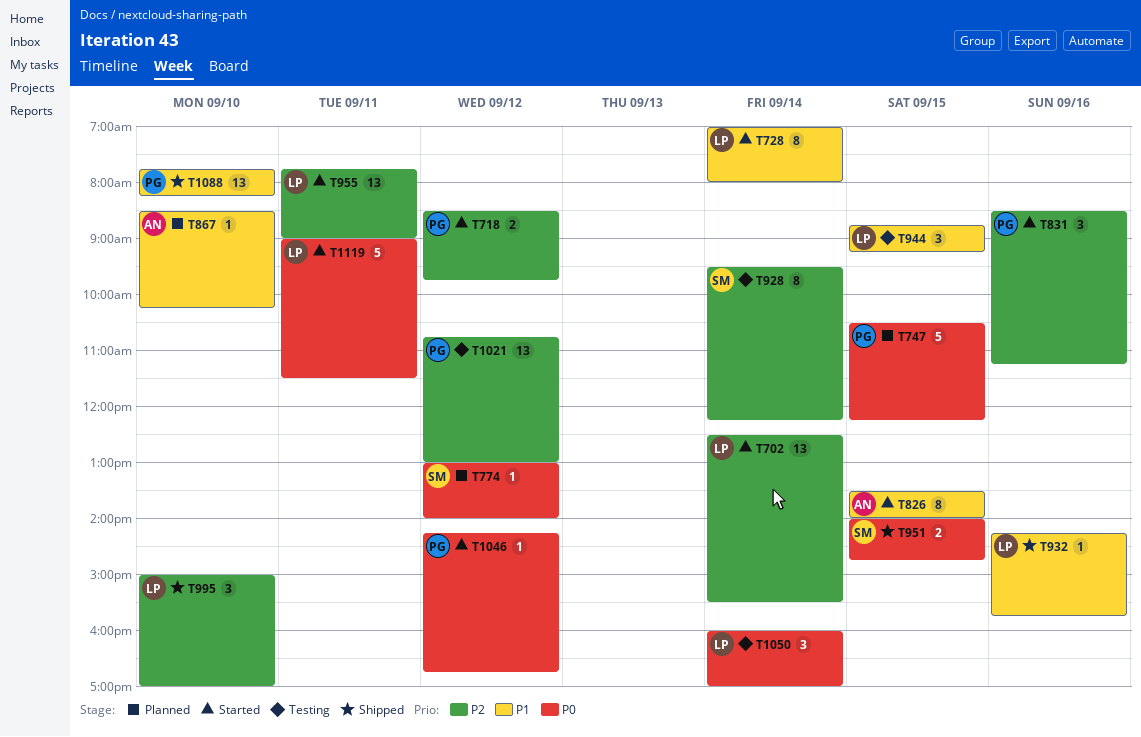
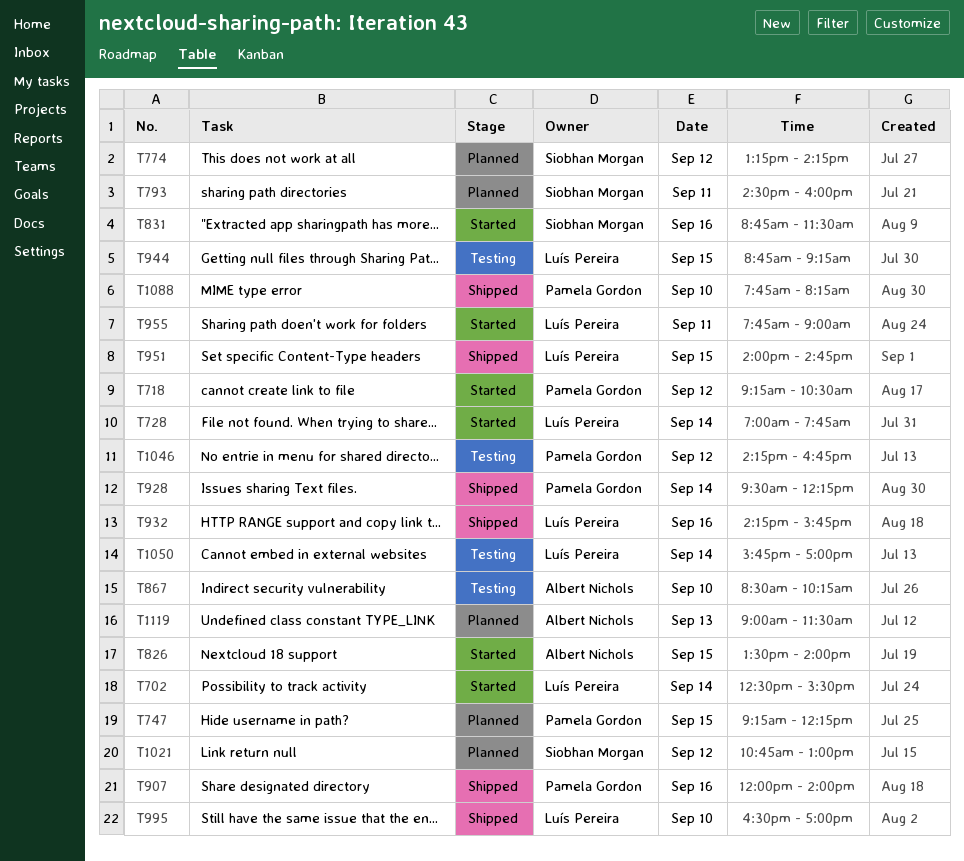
T718, begins: 08:30 -> 09:15
T718, ends: 09:45 -> 10:30
T728, ends: 08:00 -> 07:45
T747, begins: 10:30 -> 09:15
T774, begins: 13:00 -> 13:15
T774, ends: 14:00 -> 14:15
T793: none -> present
T831, owner: Pamela Gordon -> Siobhan Morgan
T831, begins: 08:30 -> 08:45
T831, ends: 11:15 -> 11:30
T867, status: Planned -> Testing
T907: none -> present
T928, status: Testing -> Shipped
T928, owner: Siobhan Morgan -> Pamela Gordon
T951, owner: Siobhan Morgan -> Luís Pereira
T995, begins: 15:00 -> 16:30
T1021, status: Testing -> Planned
T1021, owner: Pamela Gordon -> Siobhan Morgan
T1046, status: Started -> Testing
T1050, begins: 16:00 -> 15:45
T1119, status: Started -> Planned
T1119, owner: Luís Pereira -> Albert Nichols
T1119, day: Sep 11 -> Sep 13

